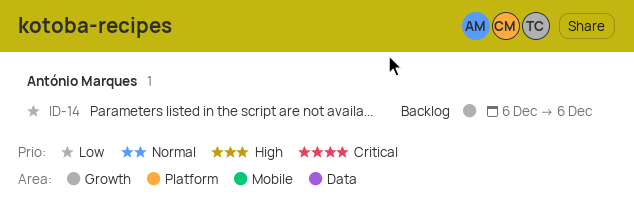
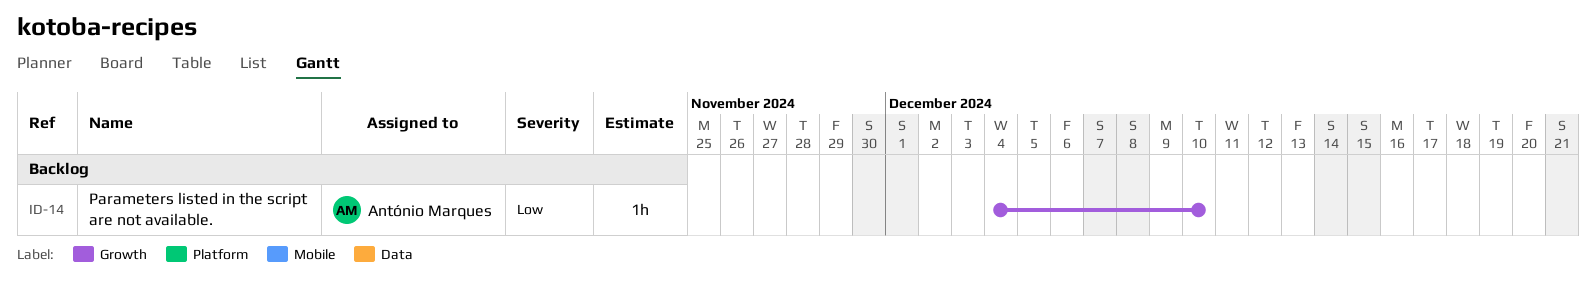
ID-14, start: Dec 6 -> Dec 4
ID-14, due: Dec 6 -> Dec 10

